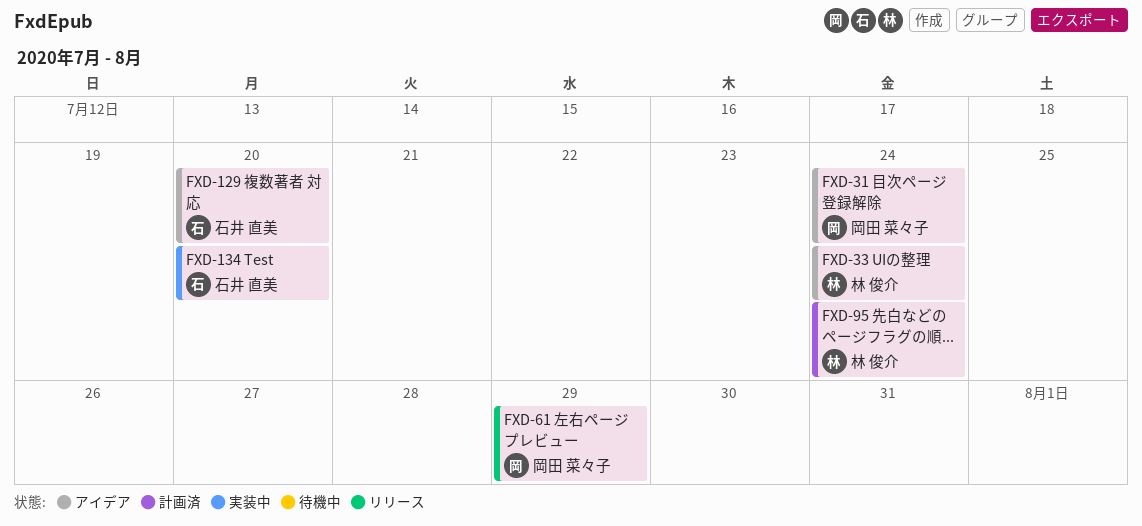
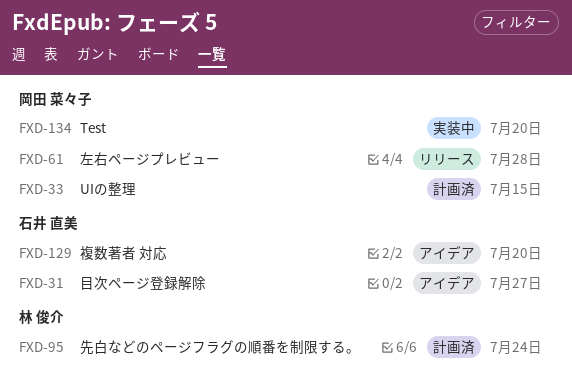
FXD-31, owner: 岡田 菜々子 -> 石井 直美
FXD-31, due: Jul 24 -> Jul 27
FXD-33, status: アイデア -> 計画済
FXD-33, owner: 林 俊介 -> 岡田 菜々子
FXD-33, due: Jul 24 -> Jul 15
FXD-61, due: Jul 29 -> Jul 28
FXD-134, owner: 石井 直美 -> 岡田 菜々子

